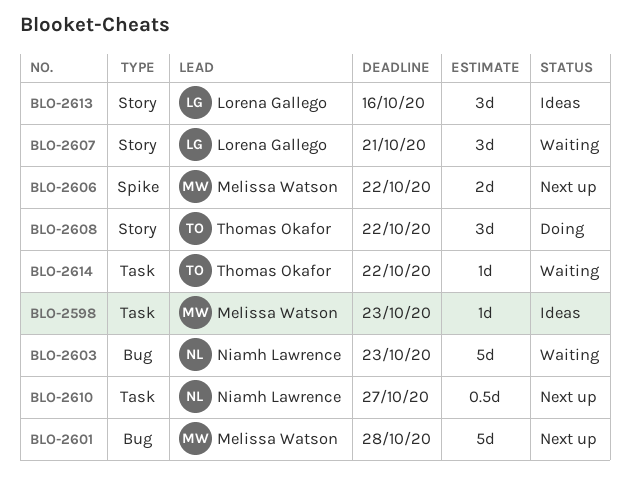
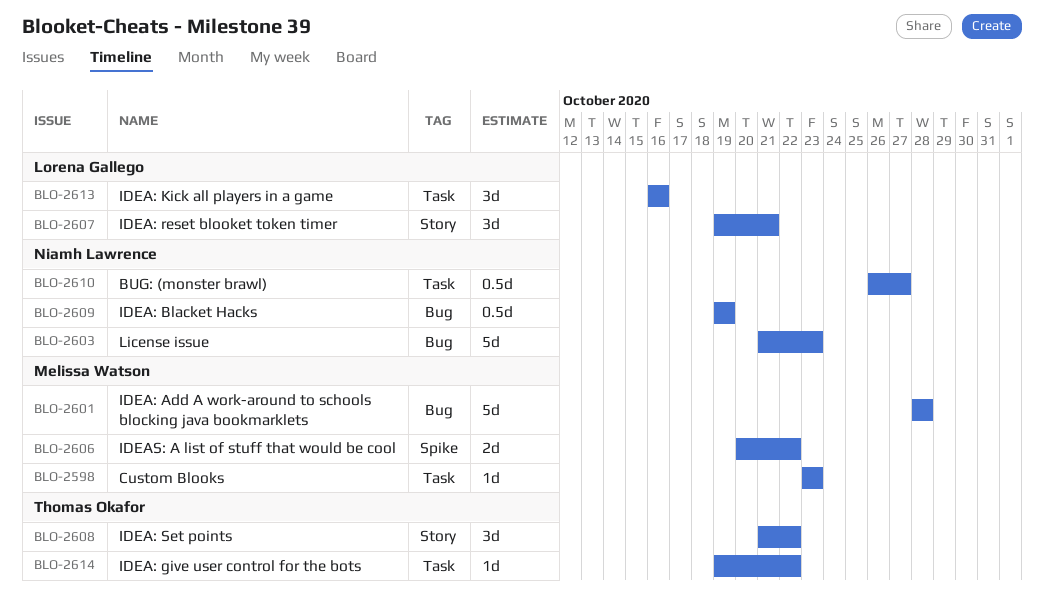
BLO-2609: none -> present
BLO-2613, label: Story -> Task

